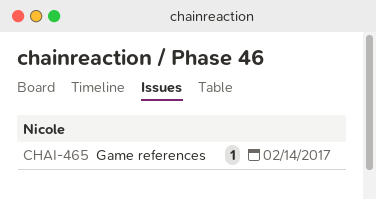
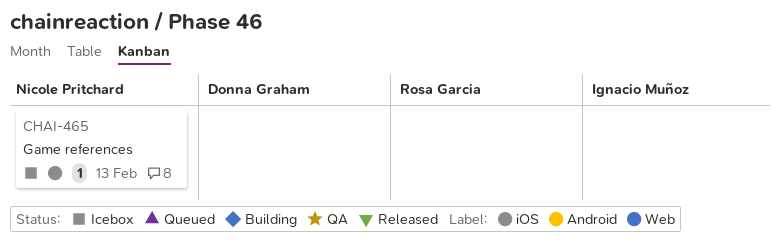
CHAI-465, due: Feb 14 -> Feb 13

